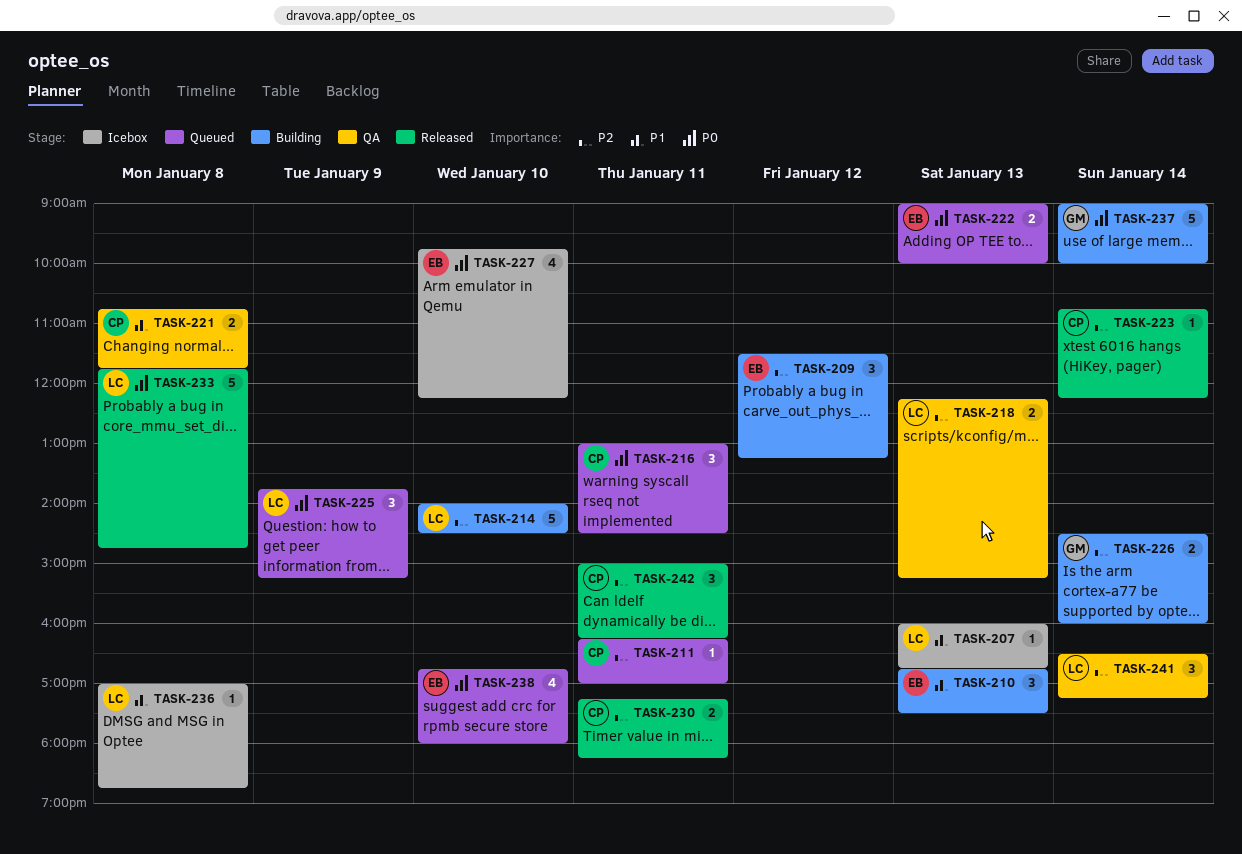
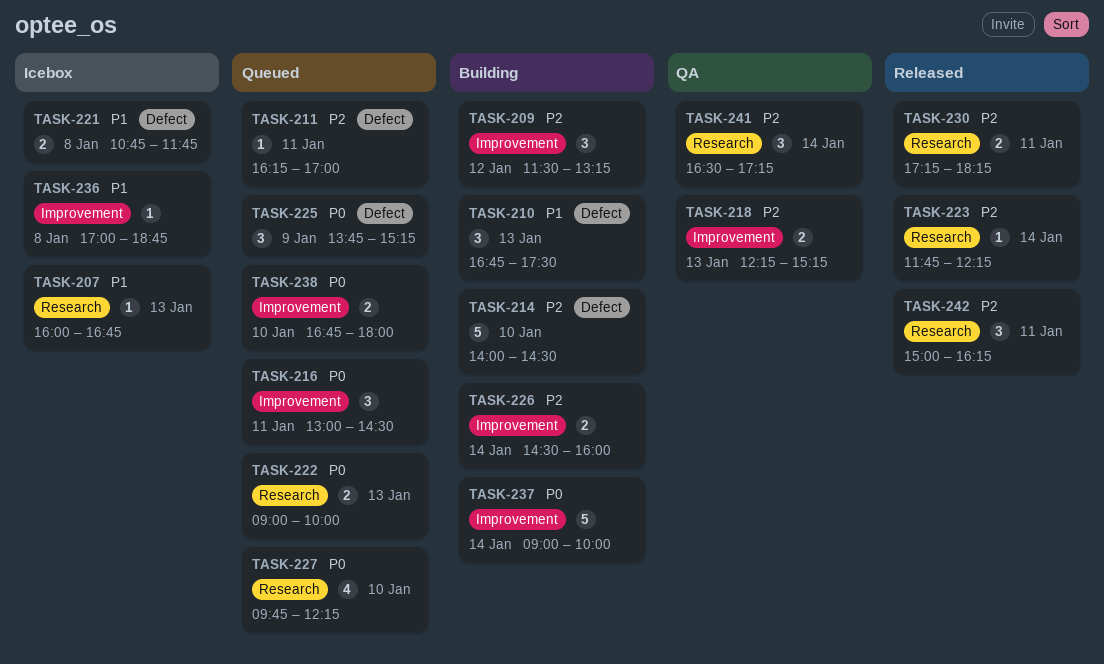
TASK-221, status: QA -> Icebox
TASK-223, begins: 10:45 -> 11:45
TASK-227, status: Icebox -> Queued
TASK-233: present -> none
TASK-238, estimate: 4 -> 2

